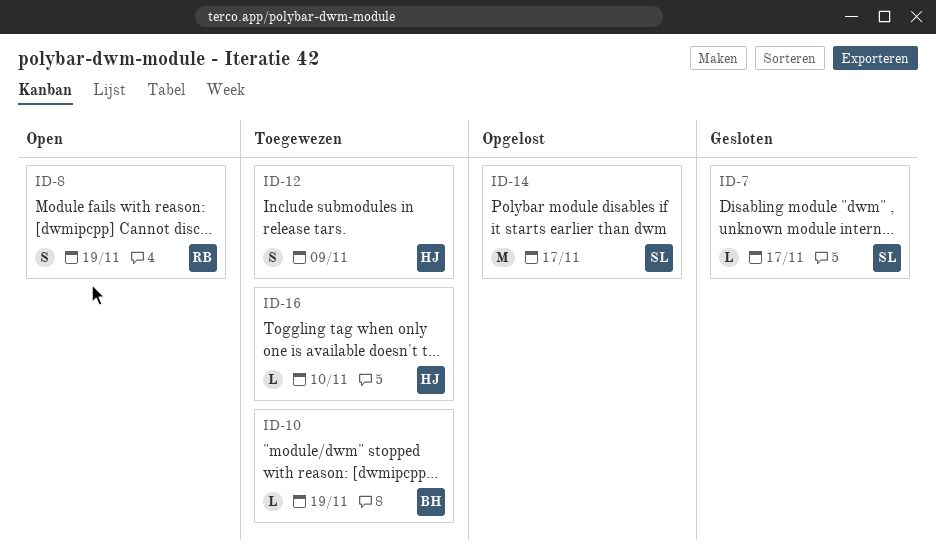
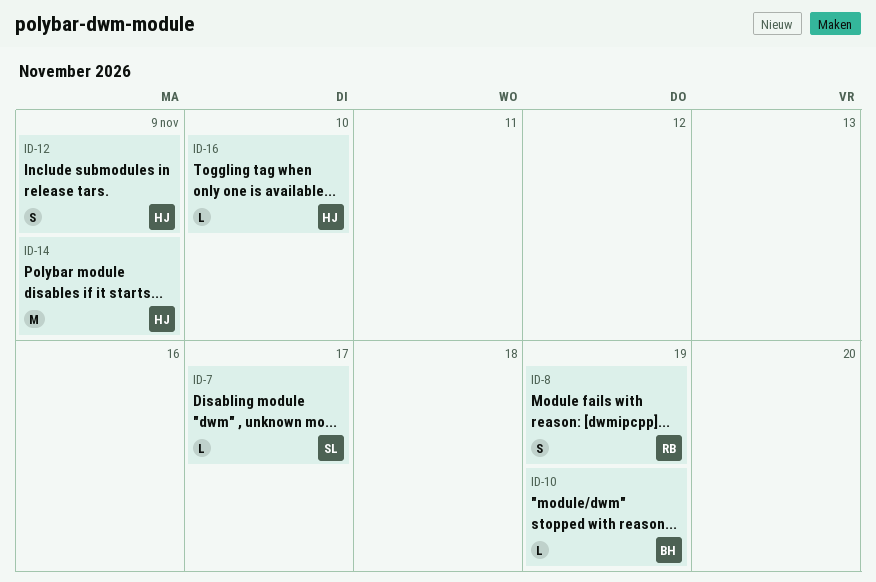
ID-14, owner: SL -> HJ
ID-14, due: Nov 17 -> Nov 9

